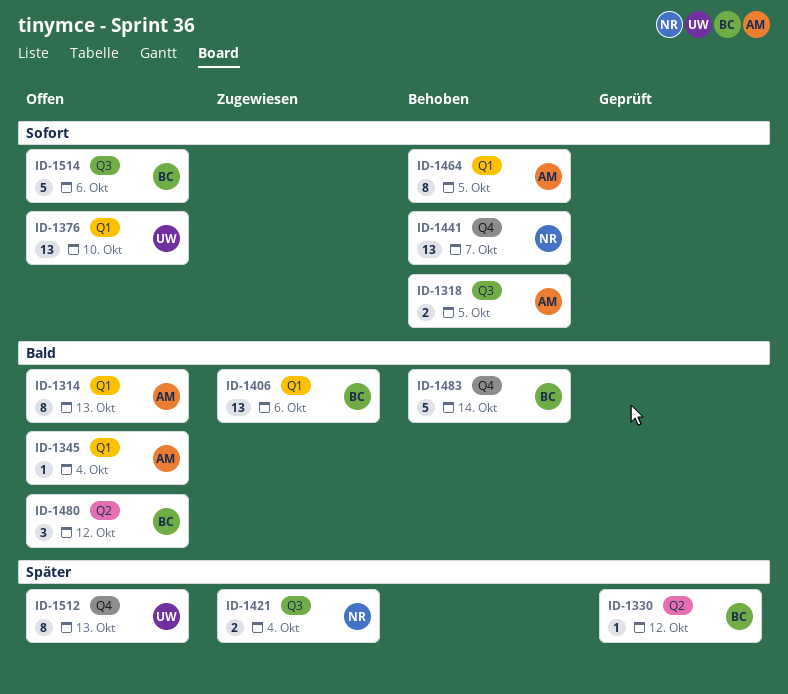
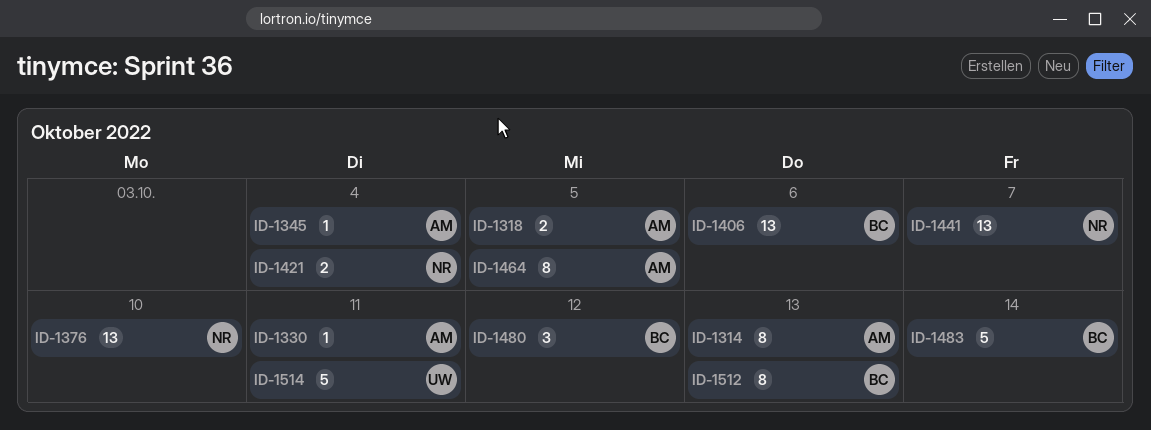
ID-1330, owner: BC -> AM
ID-1330, due: Oct 12 -> Oct 11
ID-1376, owner: UW -> NR
ID-1512, owner: UW -> BC
ID-1514, owner: BC -> UW
ID-1514, due: Oct 6 -> Oct 11

